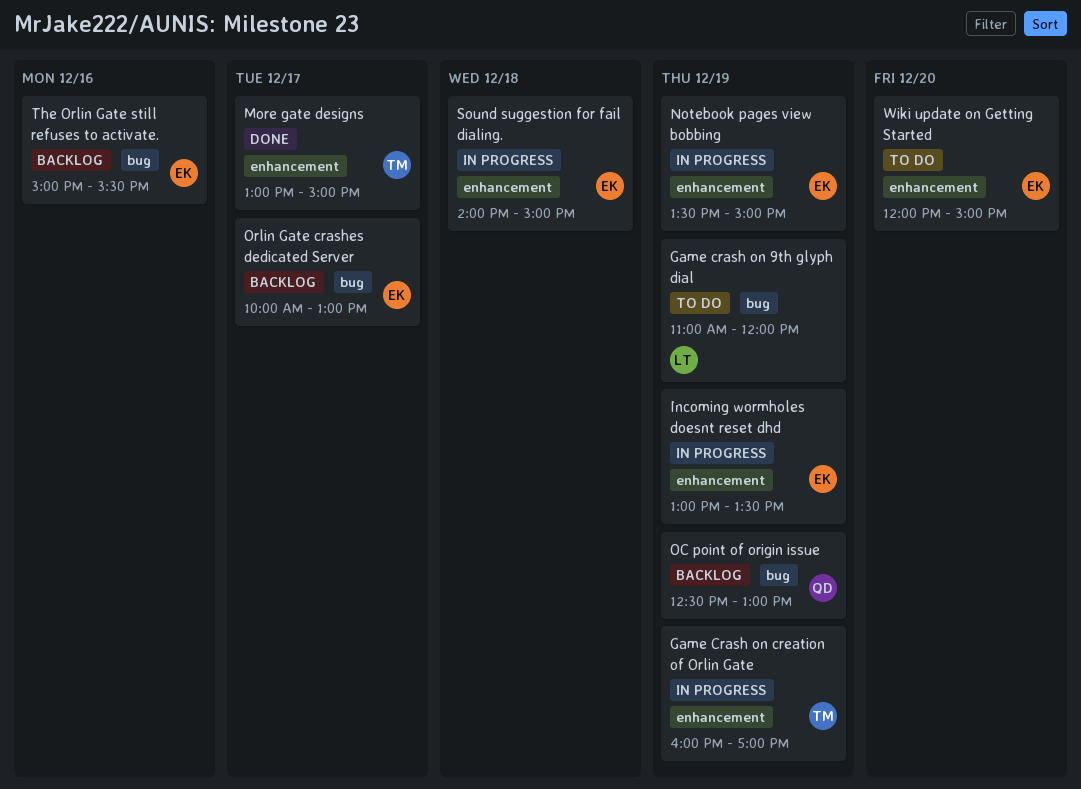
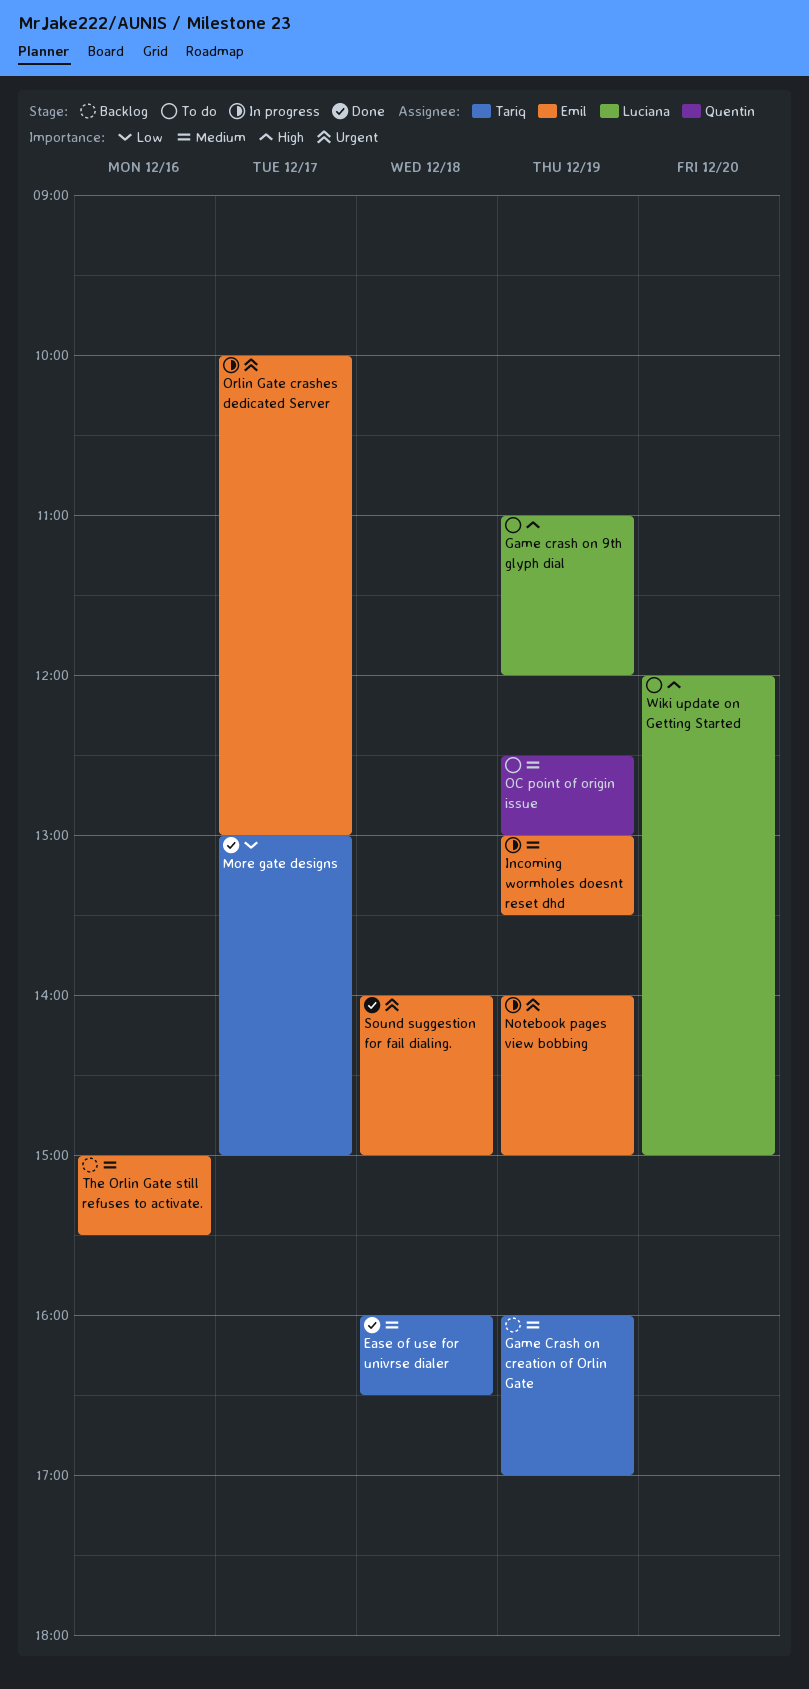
Ease of use for univrse dialer: none -> present
Game Crash on creation of Orlin Gate, status: In progress -> Backlog
Notebook pages view bobbing, begins: 13:30 -> 14:00
OC point of origin issue, status: Backlog -> To do
Orlin Gate crashes dedicated Server, status: Backlog -> In progress
Sound suggestion for fail dialing., status: In progress -> Done
Wiki update on Getting Started, owner: Emil -> Luciana

